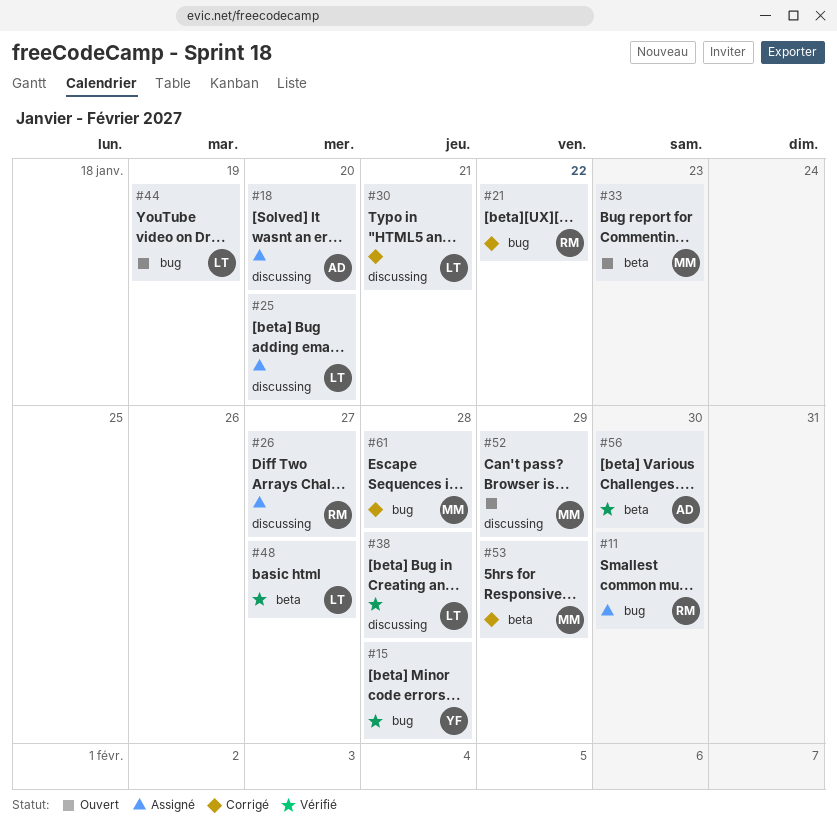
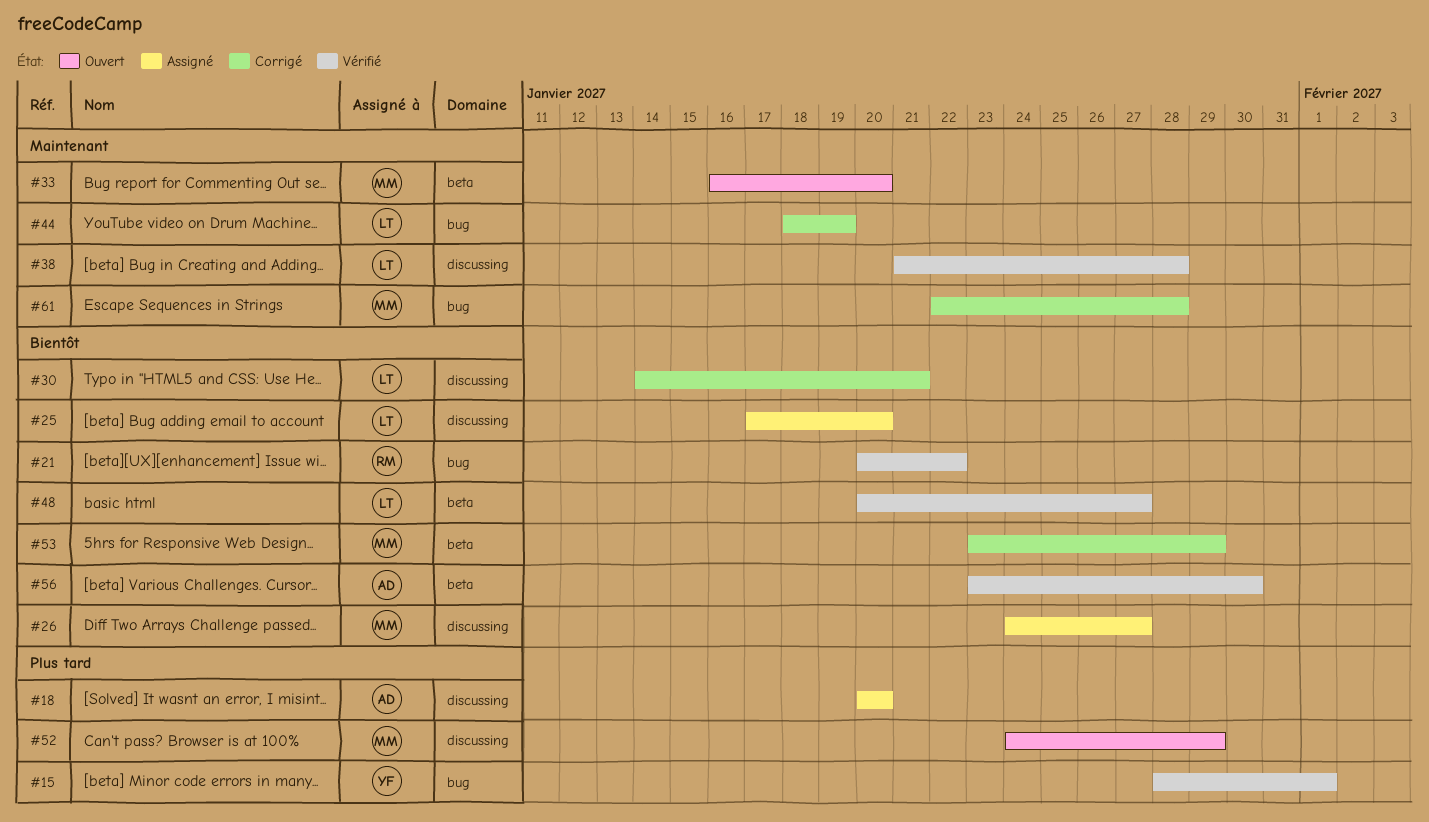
#11: present -> none
#15, due: Jan 28 -> Feb 1
#21, status: Corrigé -> Vérifié
#26, owner: RM -> MM
#33, due: Jan 23 -> Jan 20
#44, status: Ouvert -> Corrigé

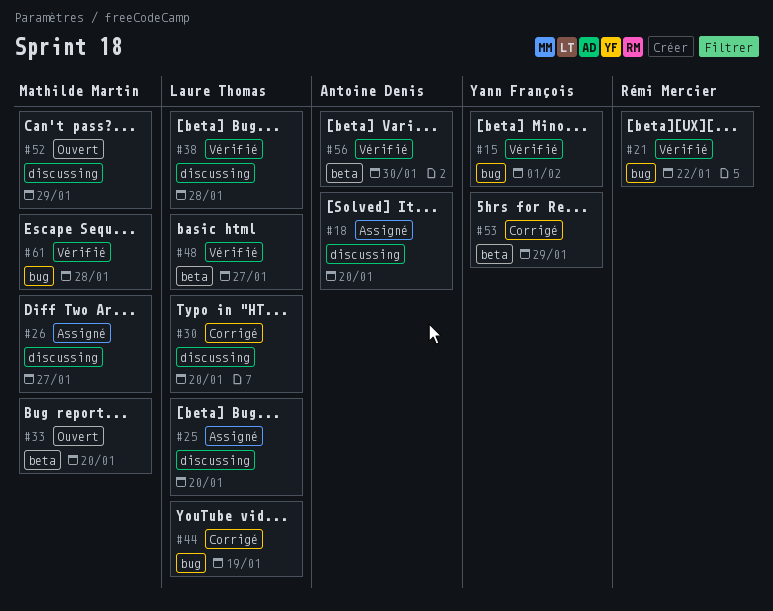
#30, due: Jan 21 -> Jan 20
#53, owner: Mathilde Martin -> Yann François
#61, status: Corrigé -> Vérifié

